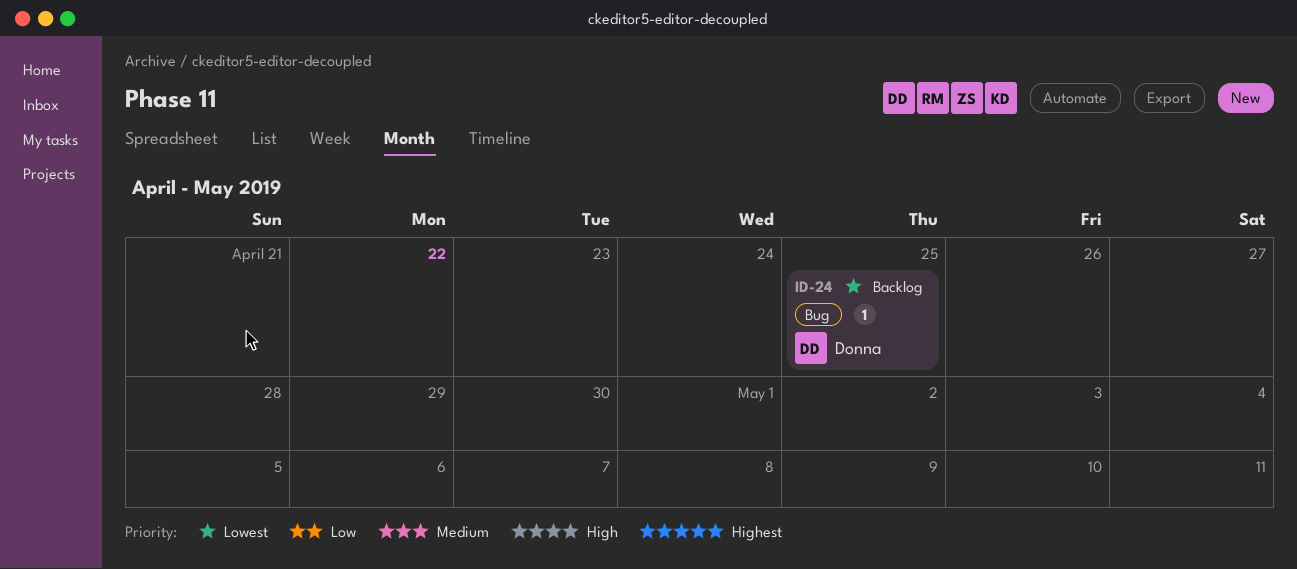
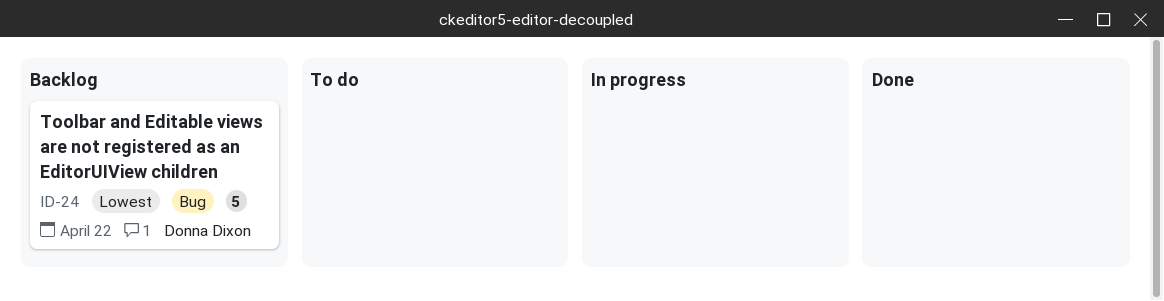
ID-24, estimate: 1 -> 5
ID-24, due: Apr 25 -> Apr 22

